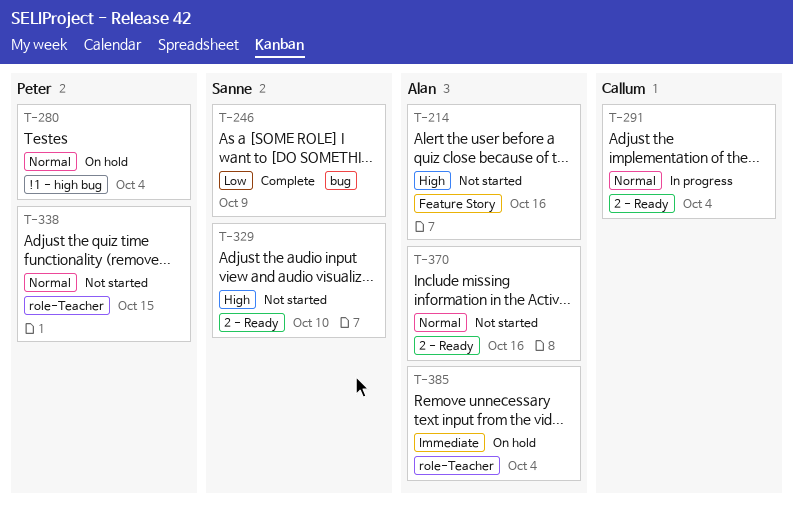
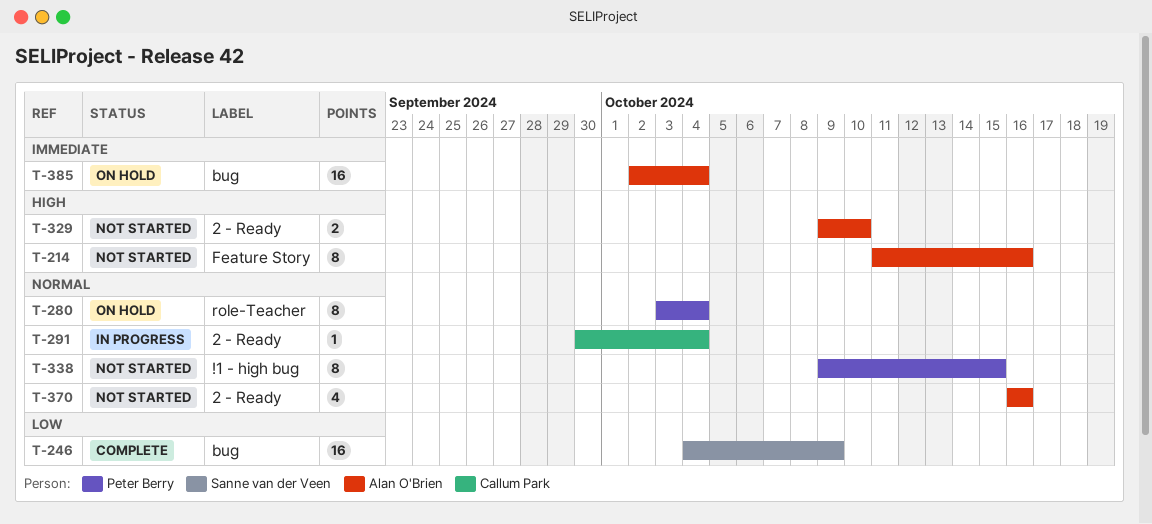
T-280, label: !1 - high bug -> role-Teacher
T-329, owner: Sanne van der Veen -> Alan O'Brien
T-338, label: role-Teacher -> !1 - high bug
T-385, label: role-Teacher -> bug

